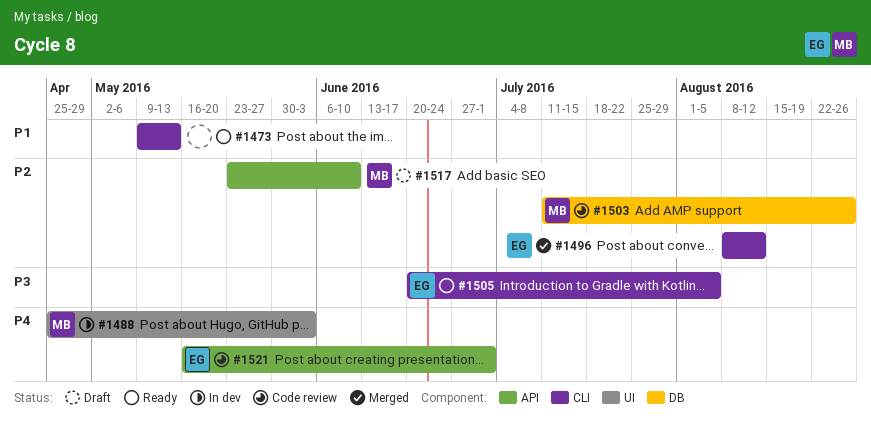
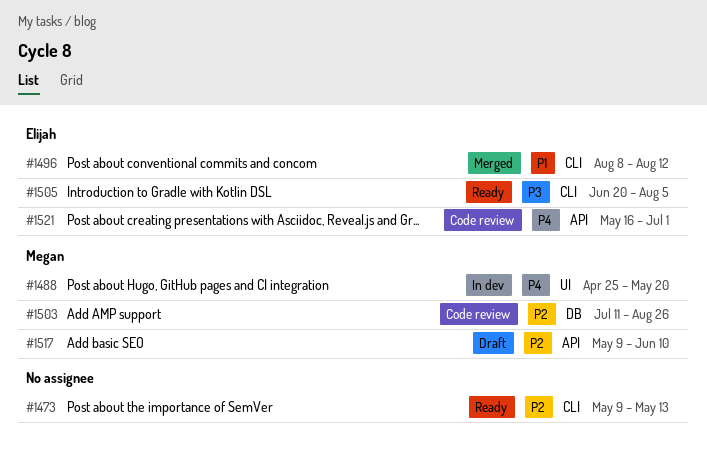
#1473, priority: P1 -> P2
#1488, due: Jun 3 -> May 20
#1496, priority: P2 -> P1
#1517, start: May 23 -> May 9

